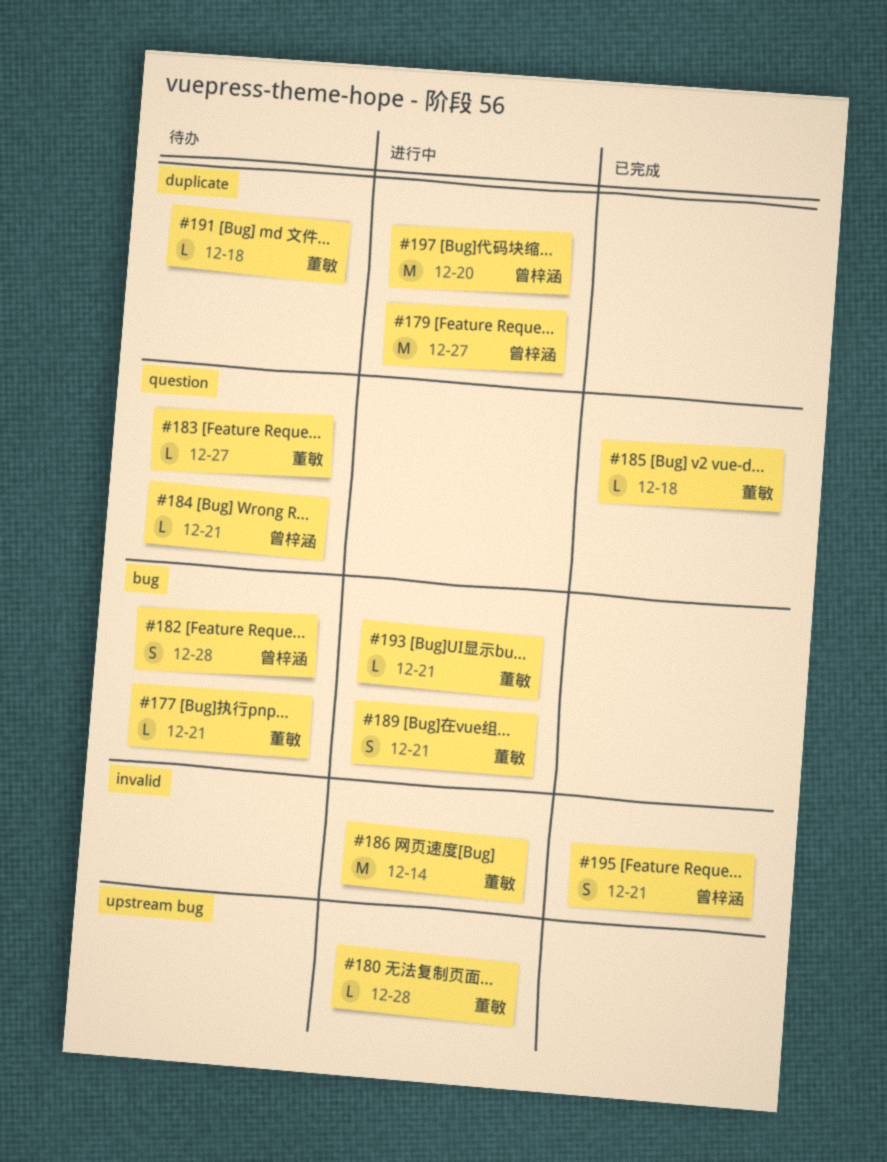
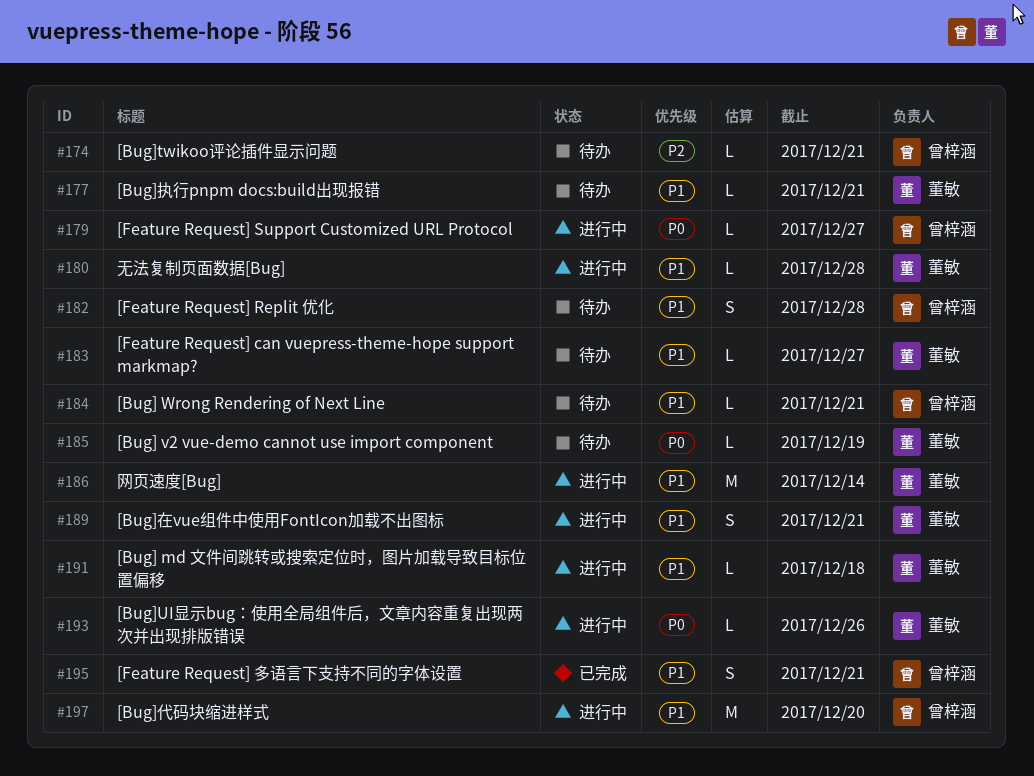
#174: none -> present
#179, estimate: M -> L
#185, status: 已完成 -> 待办
#185, due: Dec 18 -> Dec 19
#191, status: 待办 -> 进行中
#193, due: Dec 21 -> Dec 26

